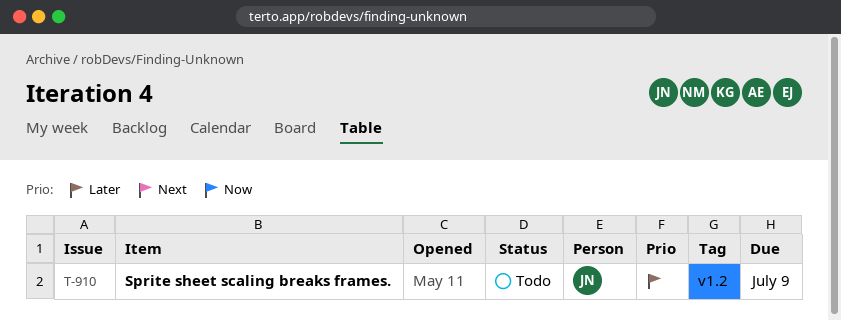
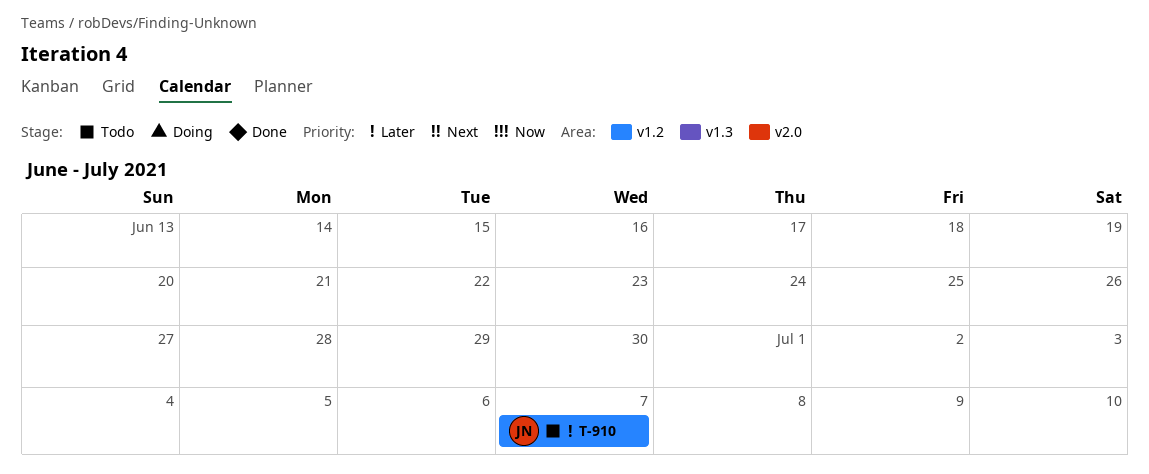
T-910, due: Jul 9 -> Jul 7

